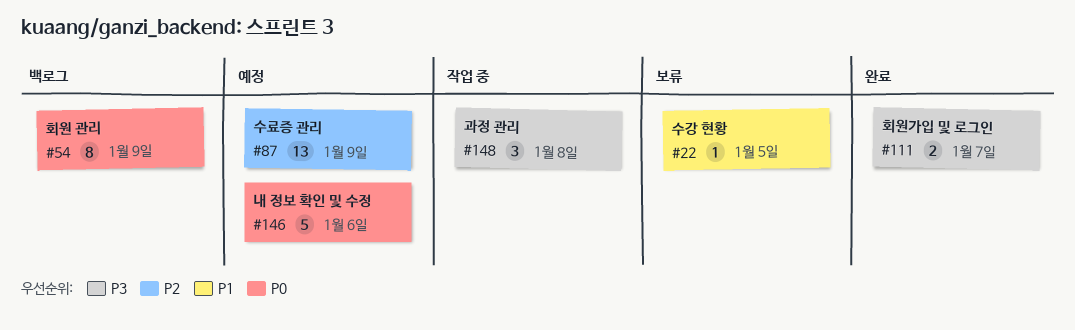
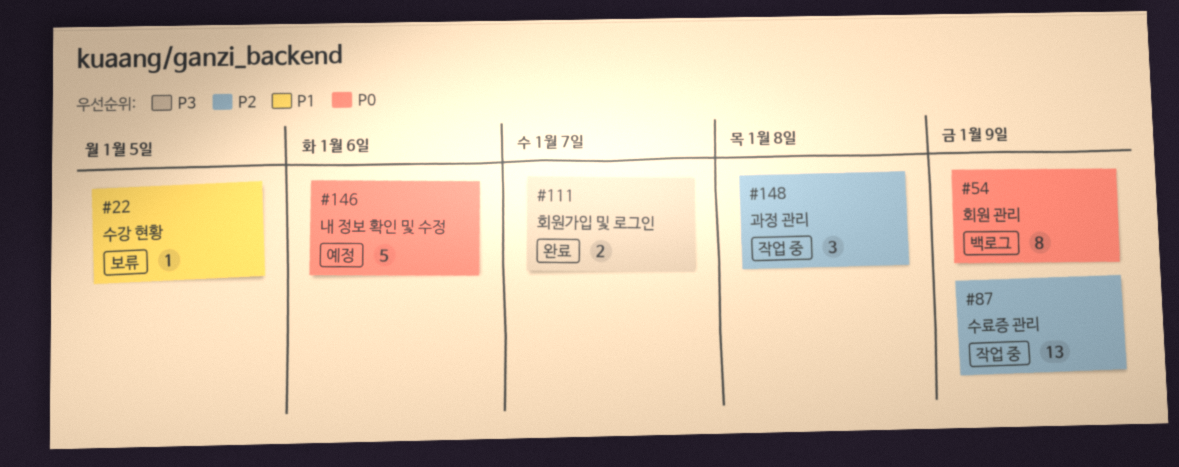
#87, status: 예정 -> 작업 중
#148, priority: P3 -> P2

